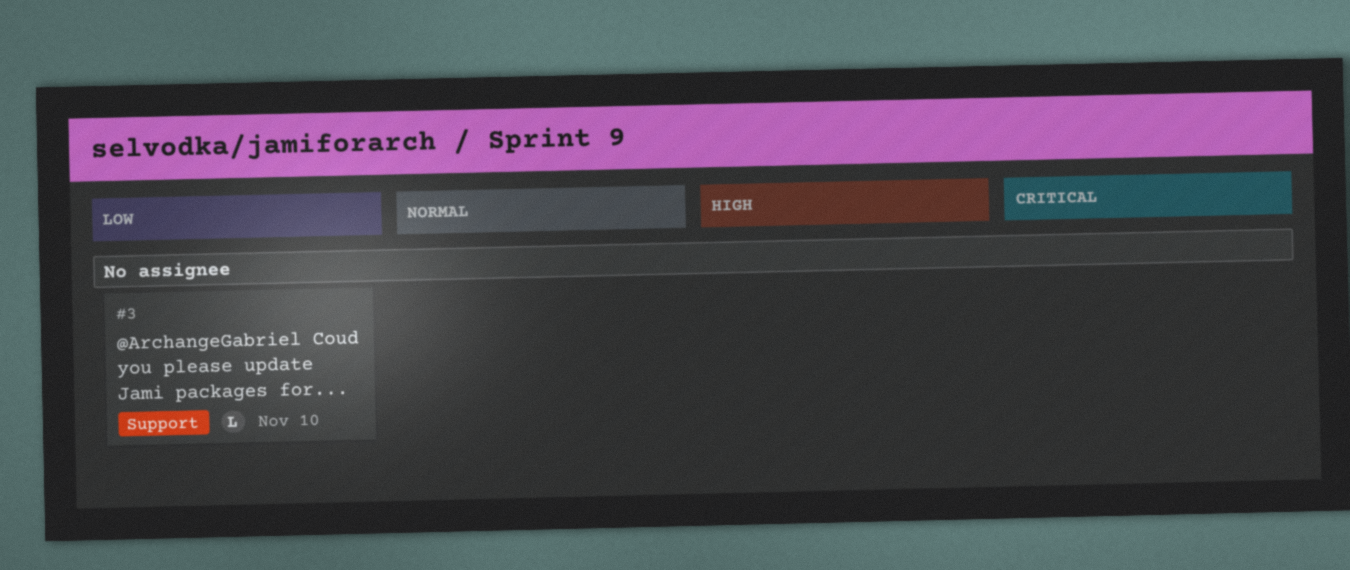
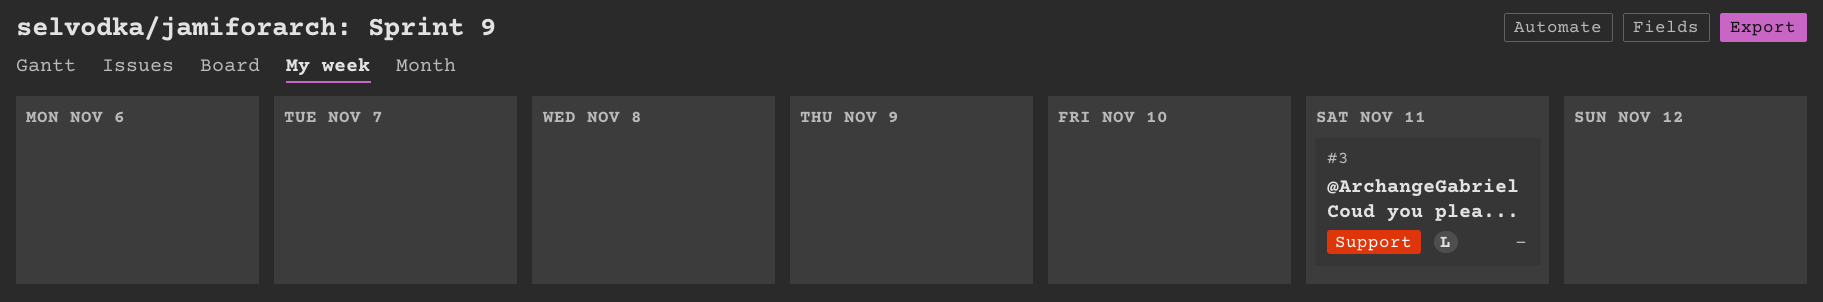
#3, due: Nov 10 -> Nov 11

